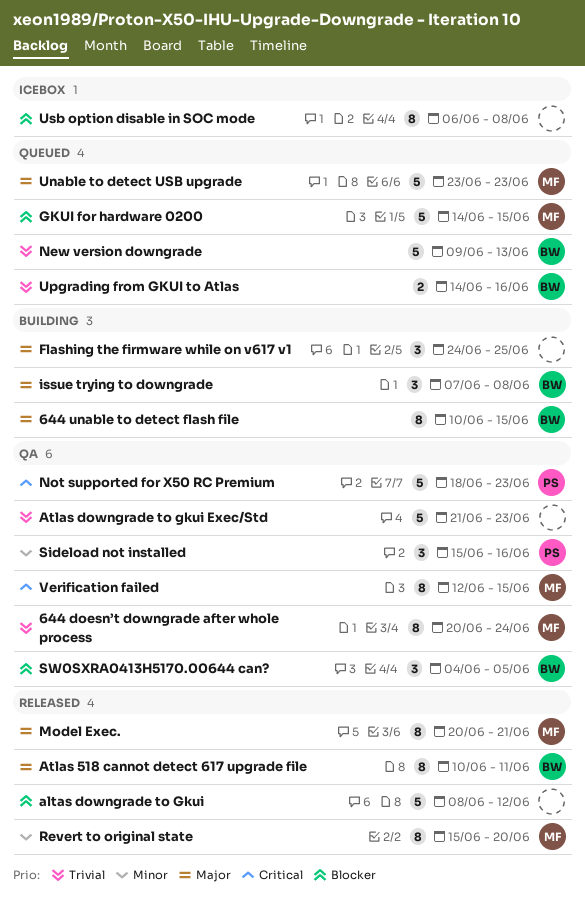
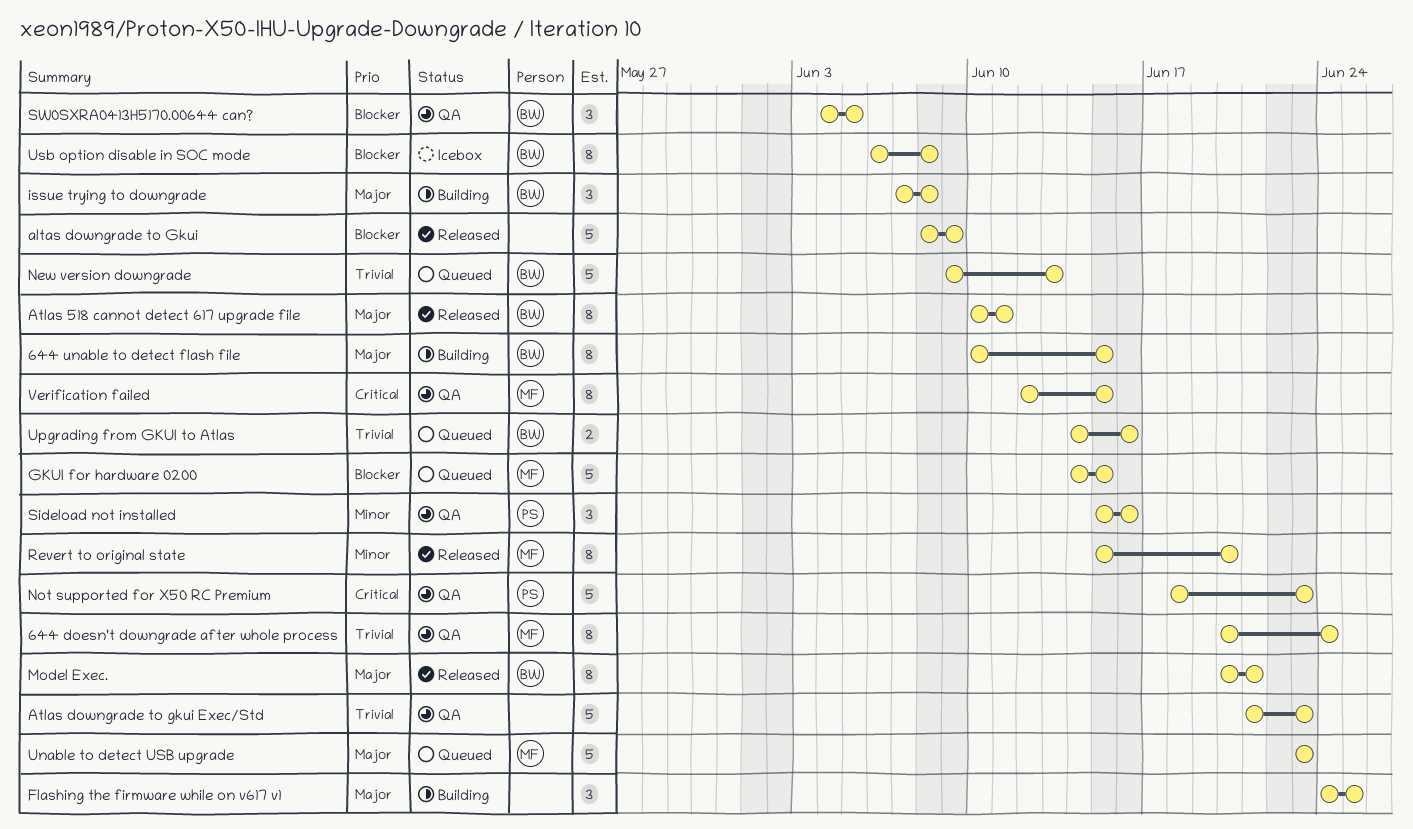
altas downgrade to Gkui, due: Jun 12 -> Jun 9
Model Exec., owner: MF -> BW
Usb option disable in SOC mode, owner: none -> BW

